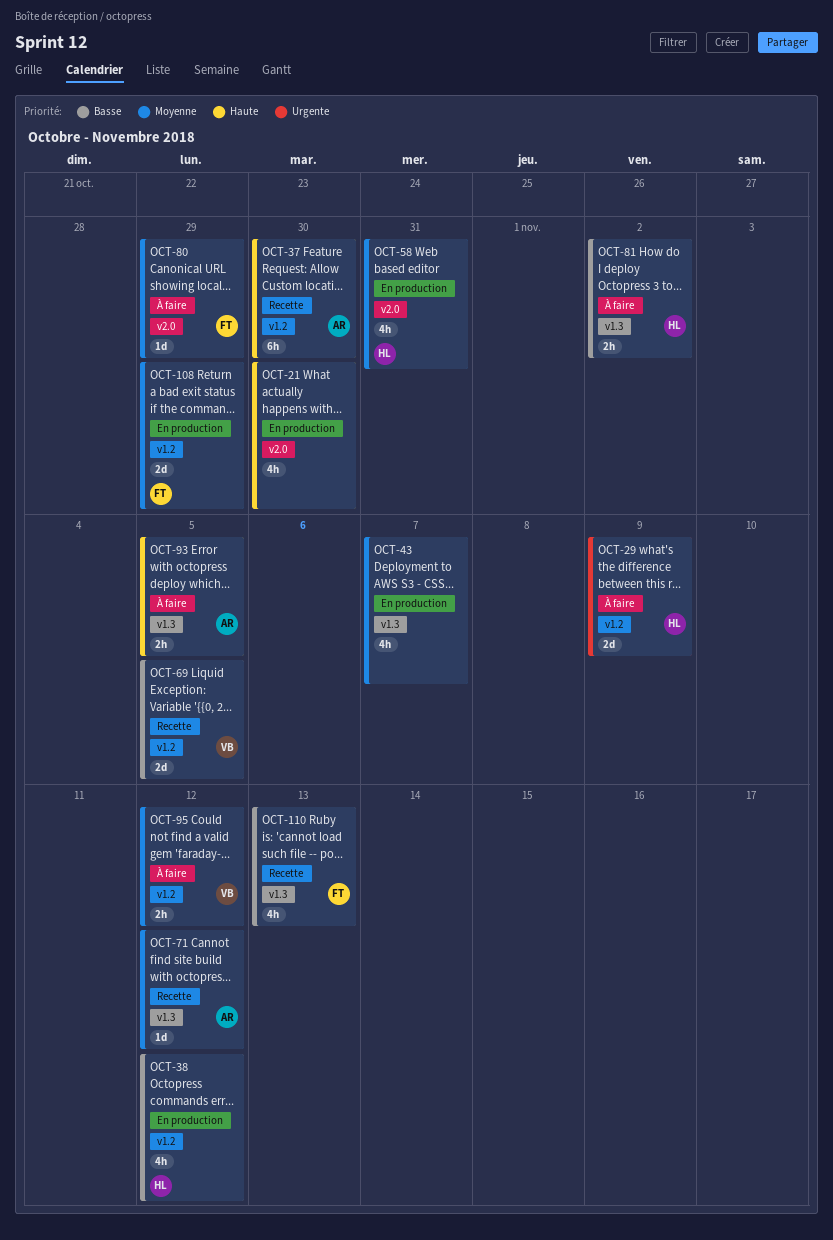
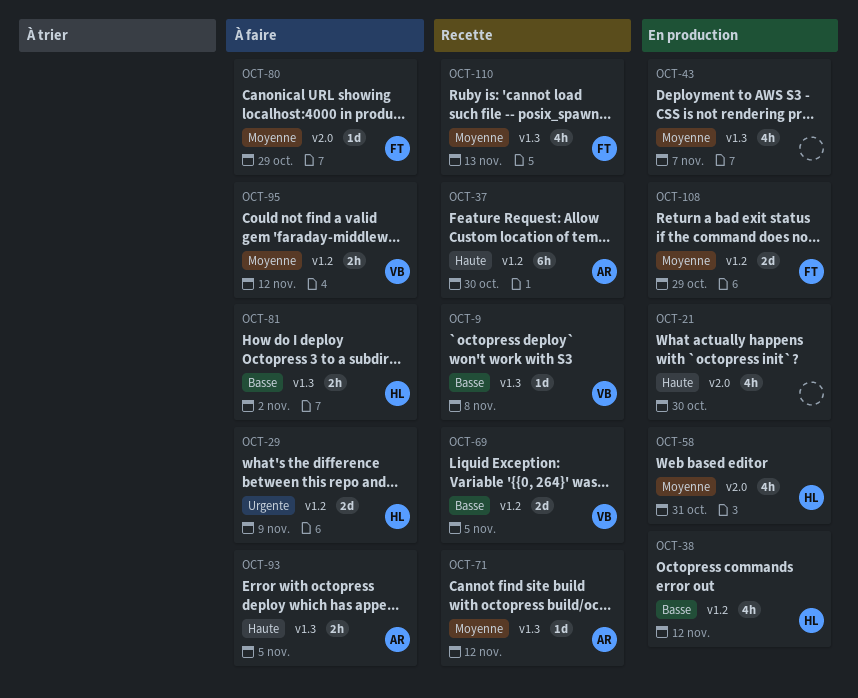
OCT-9: none -> present
OCT-110, priority: Basse -> Moyenne

